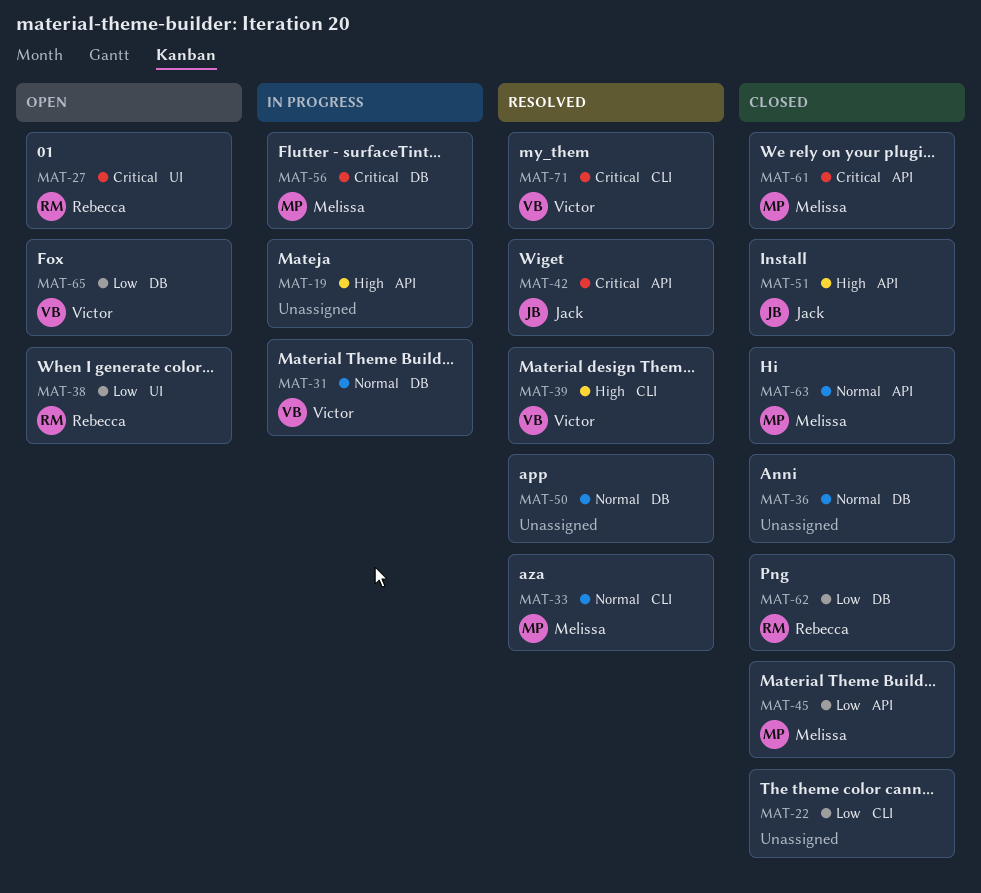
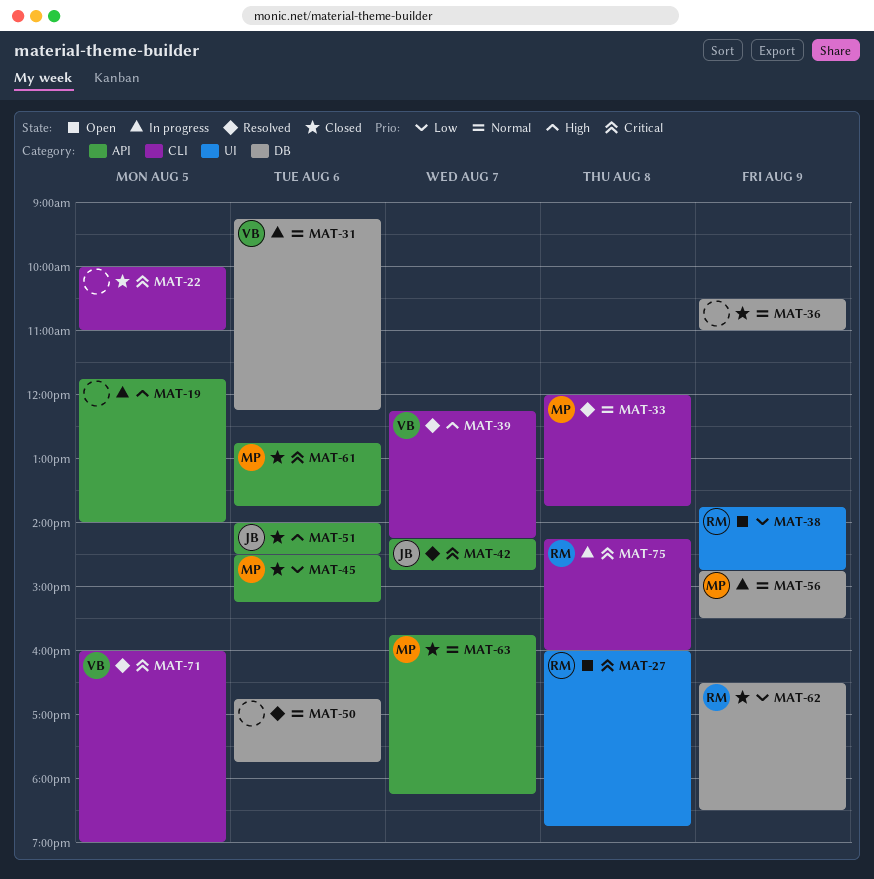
MAT-22, priority: Low -> Critical
MAT-56, priority: Critical -> Normal
MAT-65: present -> none
MAT-75: none -> present

